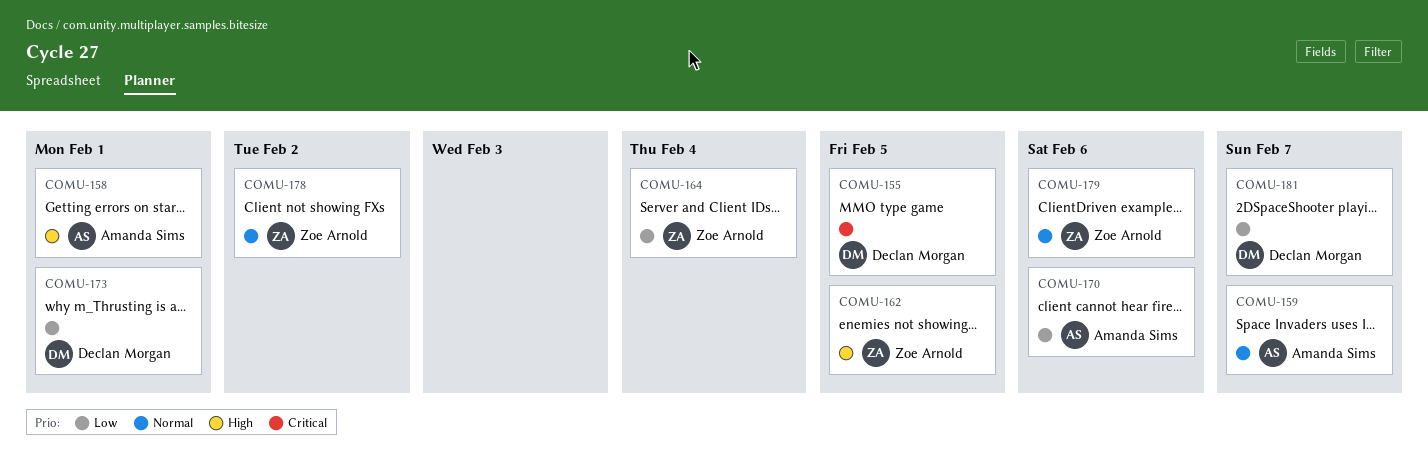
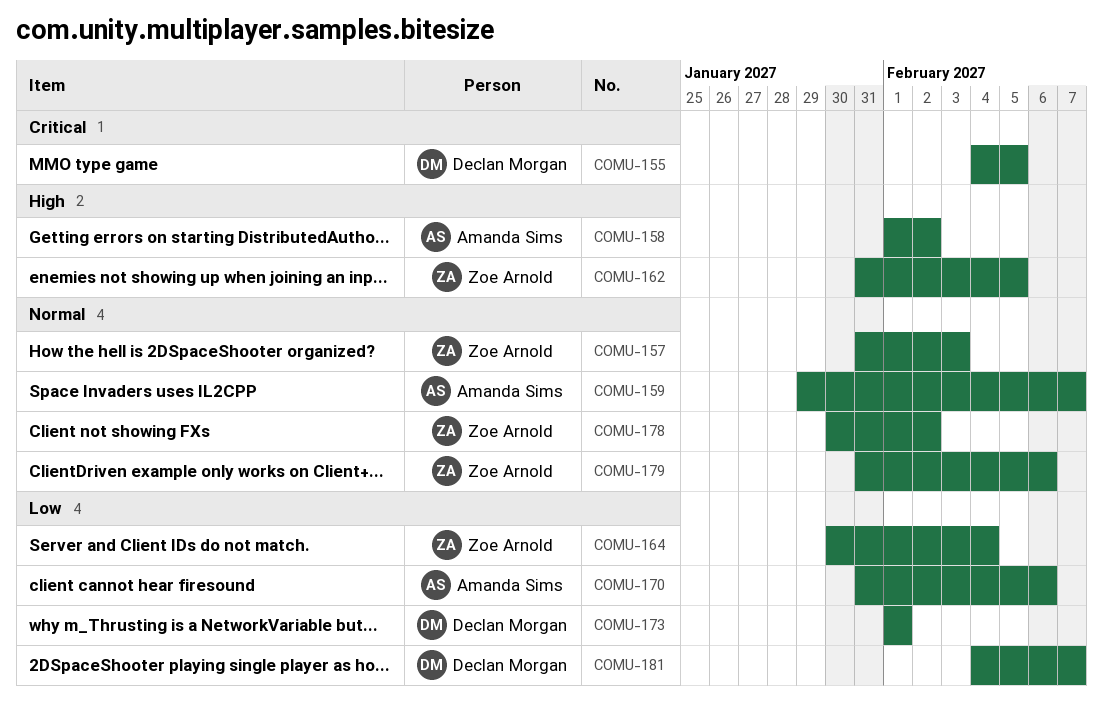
COMU-157: none -> present
COMU-158, due: Feb 1 -> Feb 2

